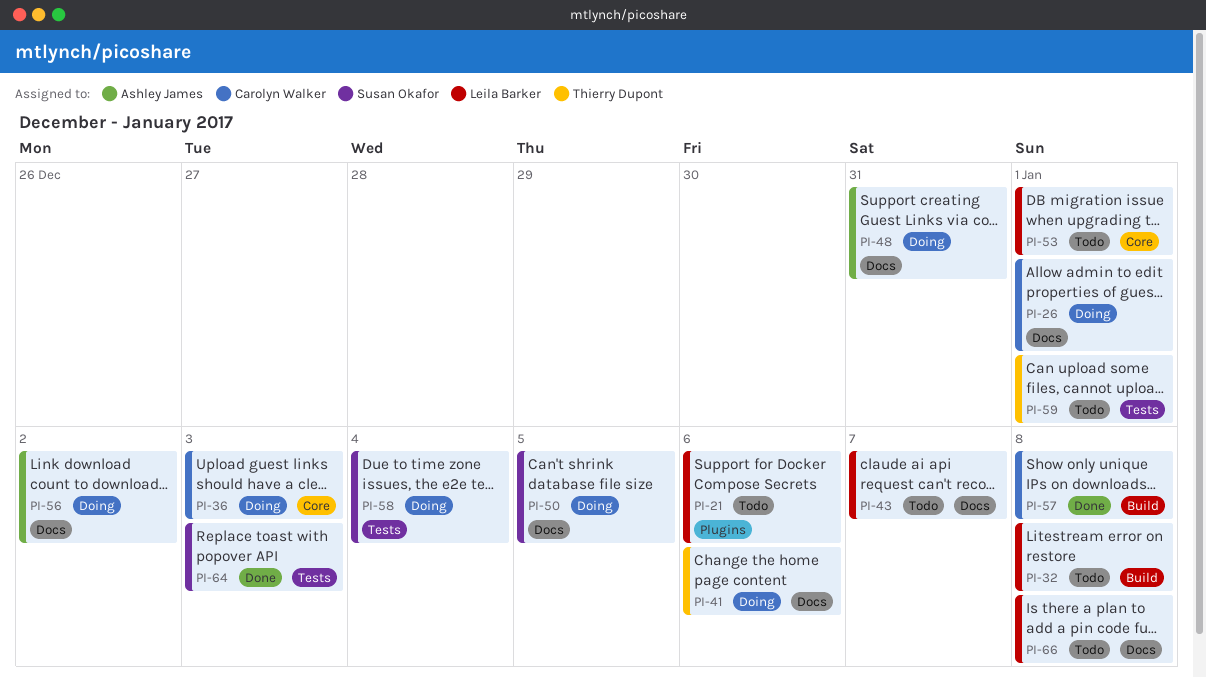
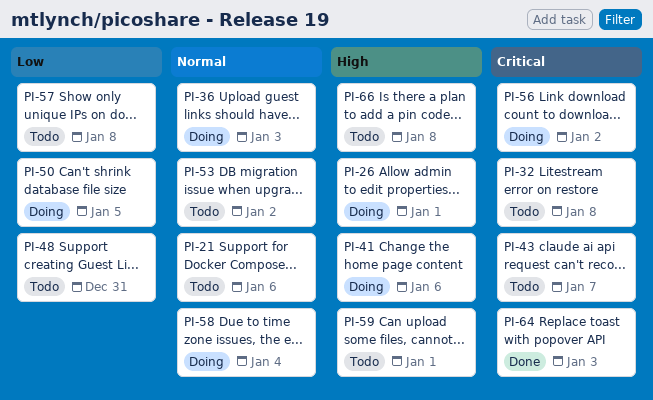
PI-48, status: Doing -> Todo
PI-53, due: Jan 1 -> Jan 2
PI-57, status: Done -> Todo

